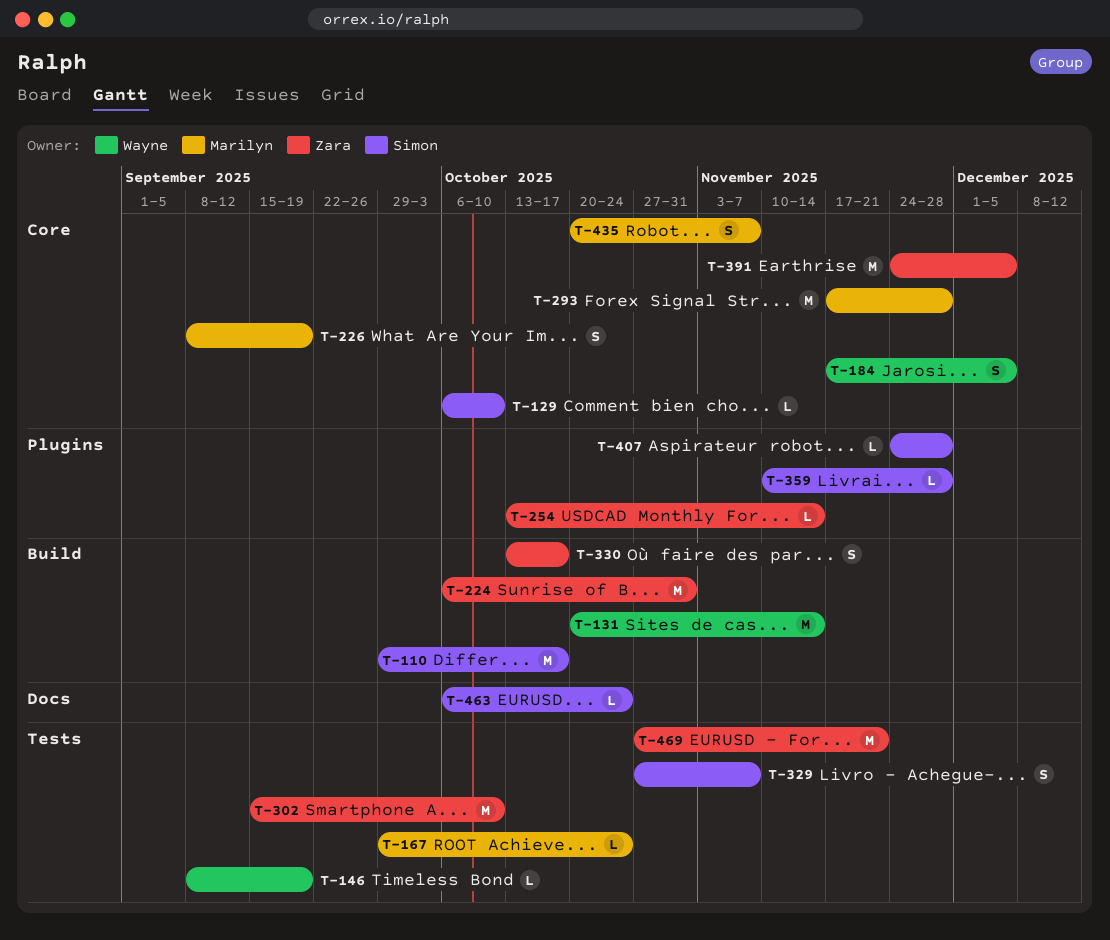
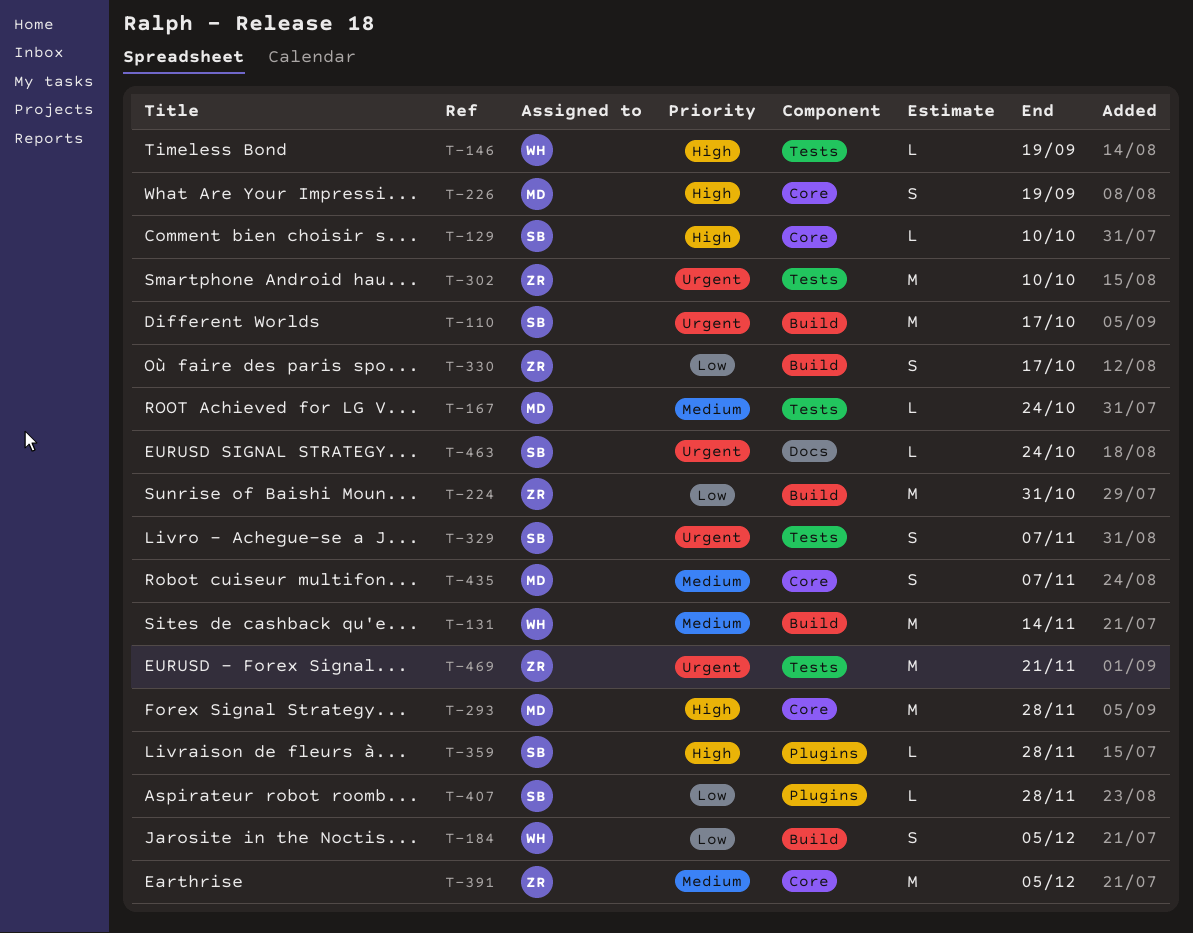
T-184, label: Core -> Build
T-254: present -> none

